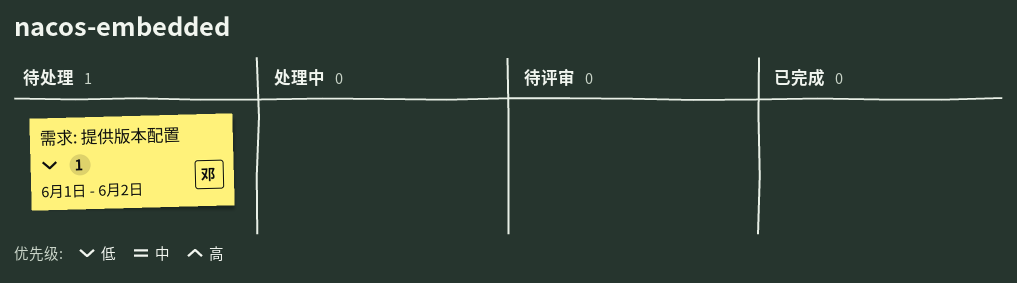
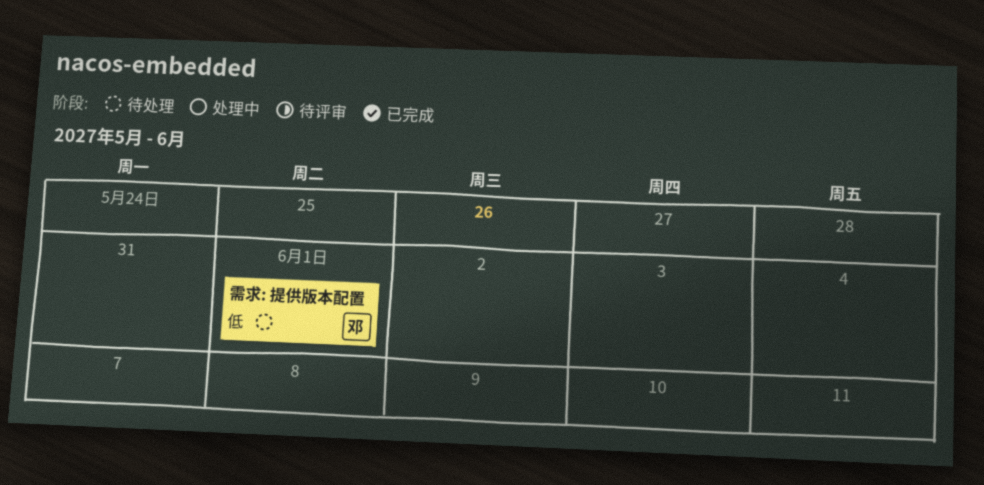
需求: 提供版本配置, due: Jun 2 -> Jun 1

